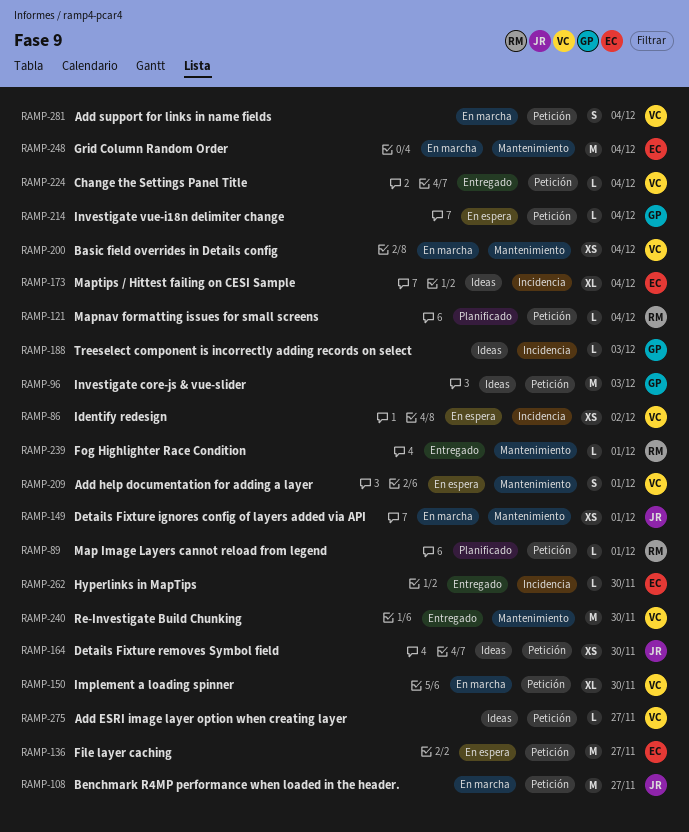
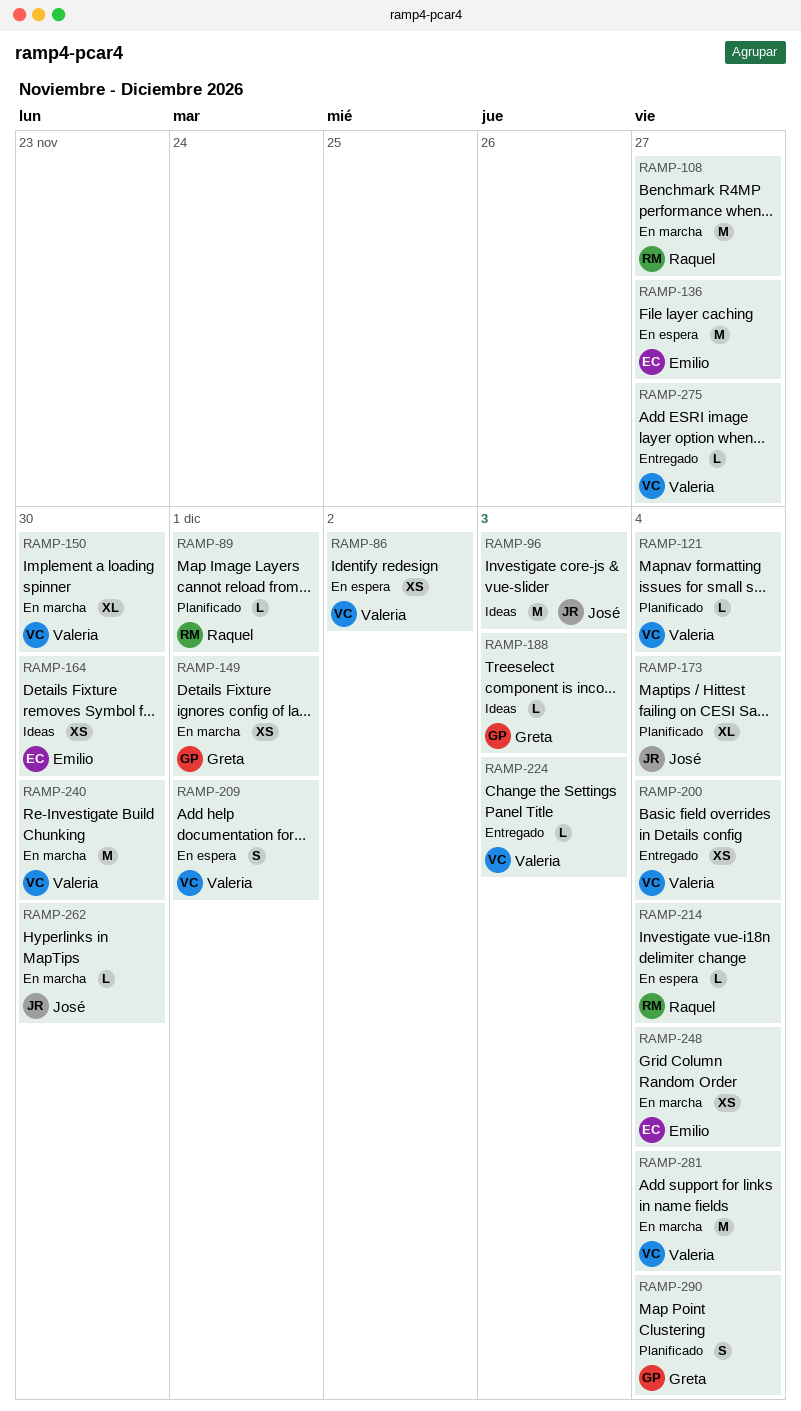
RAMP-96, owner: Greta -> José
RAMP-108, owner: José -> Raquel
RAMP-121, owner: Raquel -> Valeria
RAMP-149, owner: José -> Greta
RAMP-164, owner: José -> Emilio
RAMP-173, status: Ideas -> Planificado
RAMP-173, owner: Emilio -> José
RAMP-200, status: En marcha -> Entregado
RAMP-214, owner: Greta -> Raquel
RAMP-224, due: Dec 4 -> Dec 3
RAMP-239: present -> none
RAMP-240, status: Entregado -> En marcha
RAMP-248, estimate: M -> XS
RAMP-262, status: Entregado -> En marcha
RAMP-262, owner: Emilio -> José
RAMP-275, status: Ideas -> Entregado
RAMP-281, estimate: S -> M
RAMP-290: none -> present

